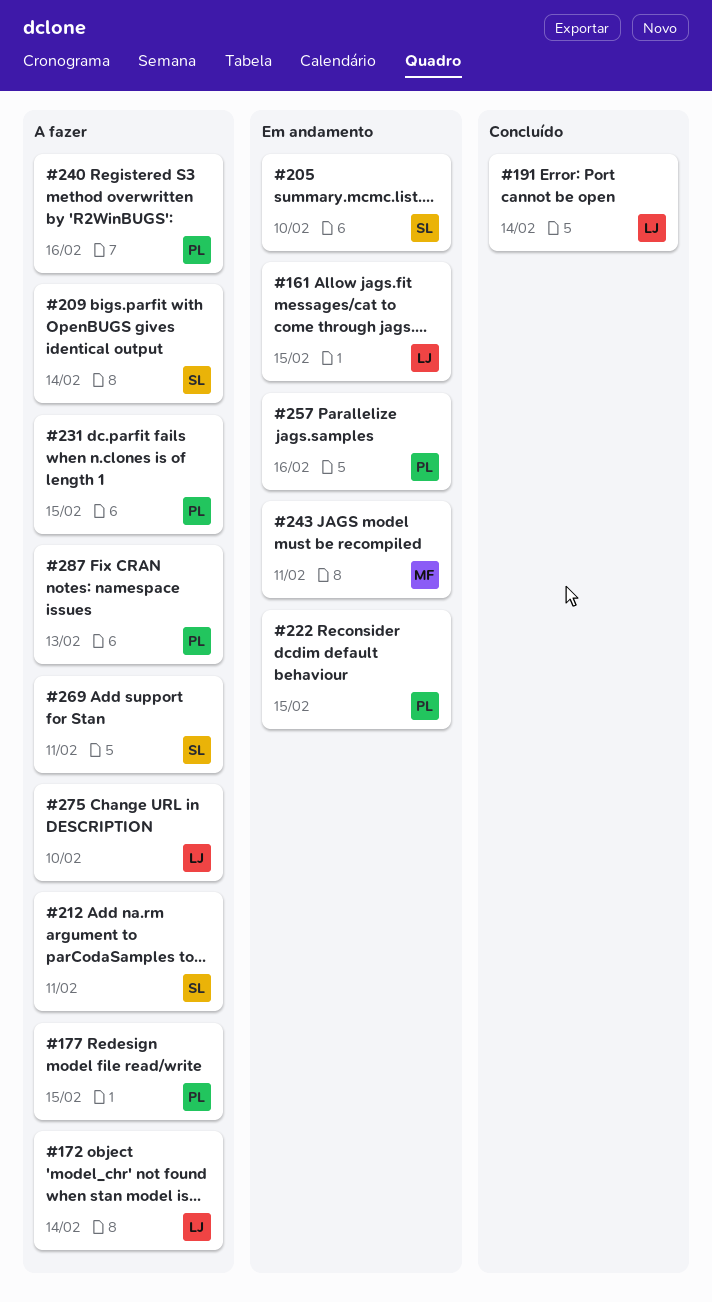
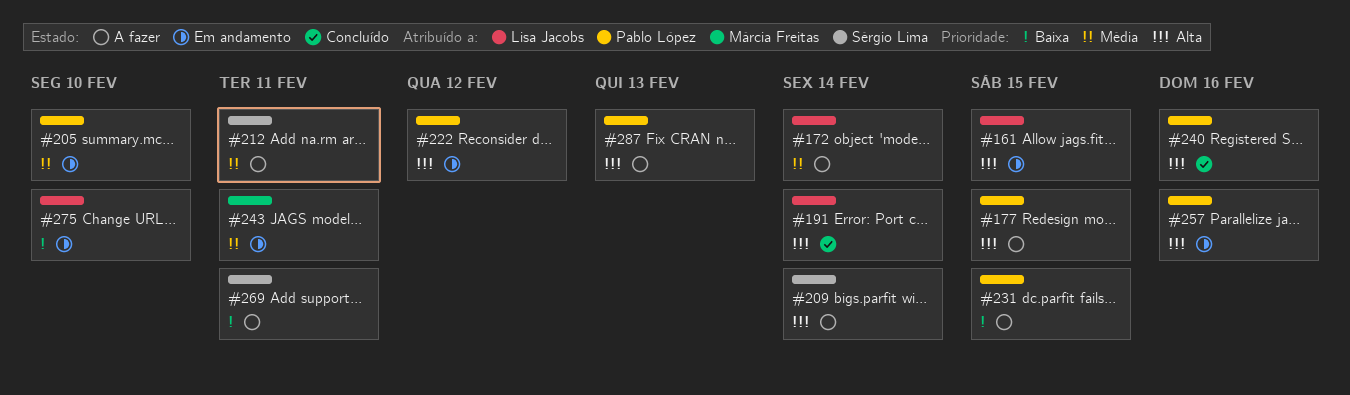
#205, owner: Sérgio Lima -> Pablo López
#222, due: Feb 15 -> Feb 12
#240, status: A fazer -> Concluído
#275, status: A fazer -> Em andamento

